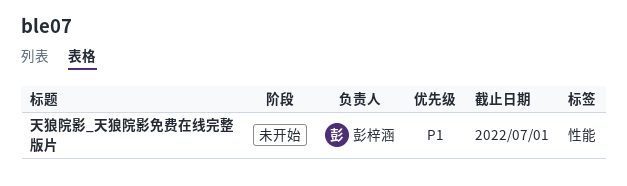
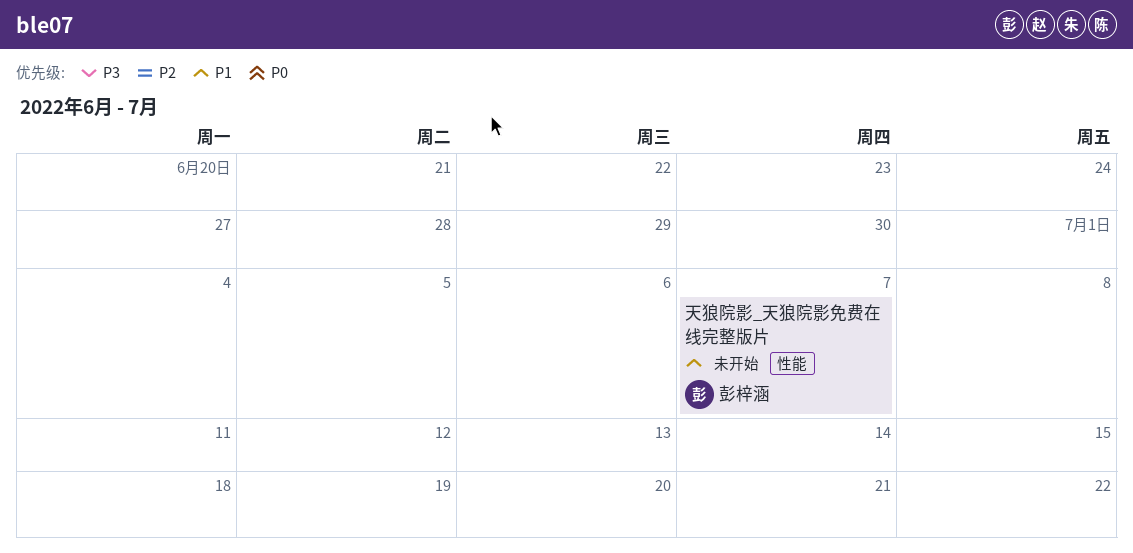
天狼院影_天狼院影免费在线完整版片, due: Jul 1 -> Jul 7

